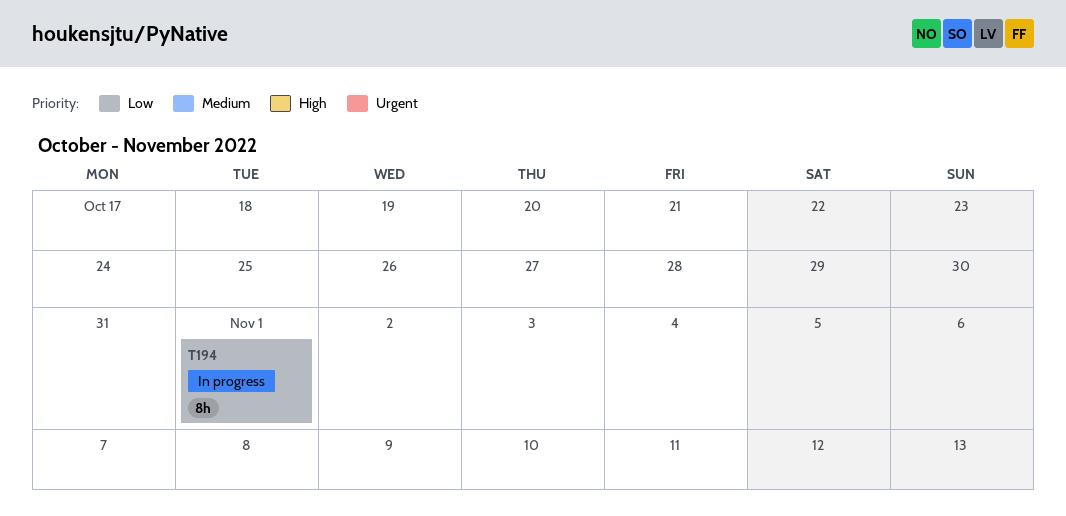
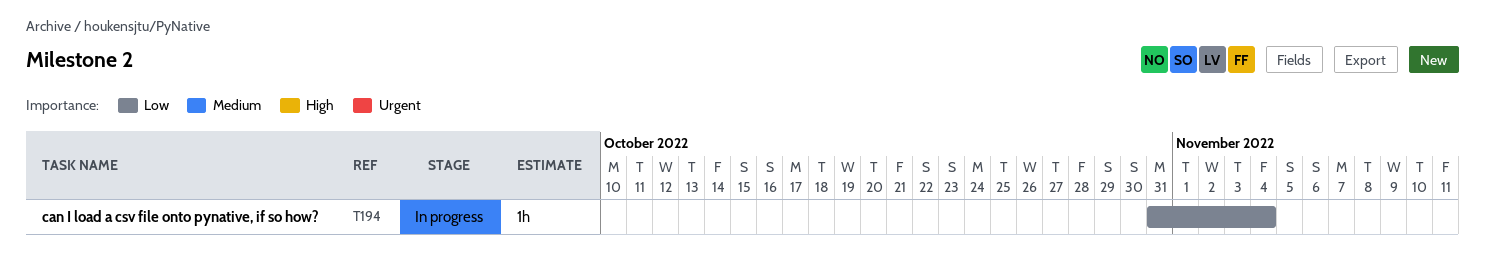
T194, estimate: 8h -> 1h
T194, due: Nov 1 -> Nov 4

